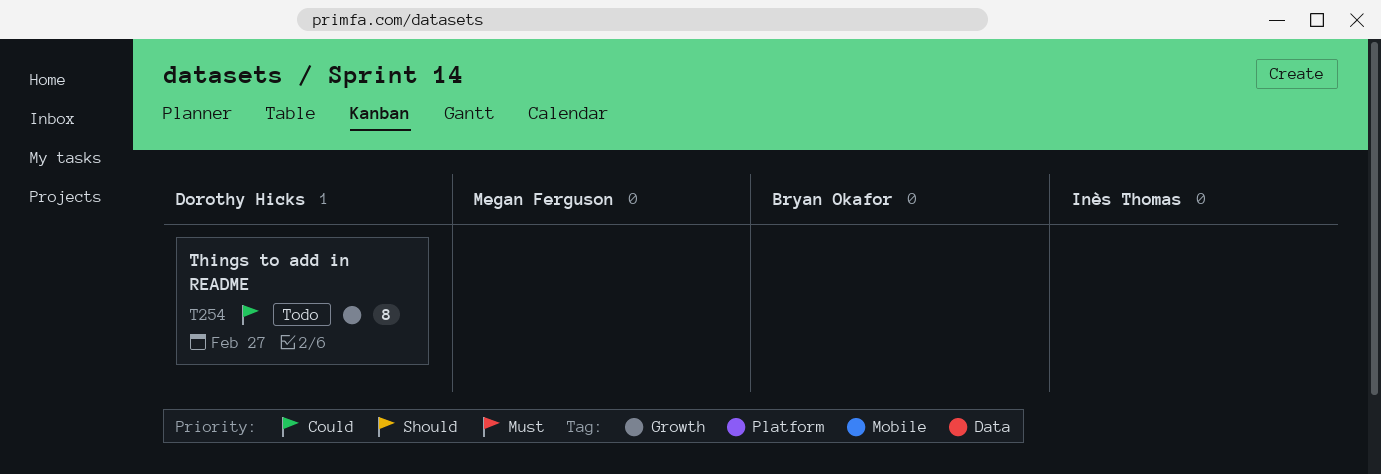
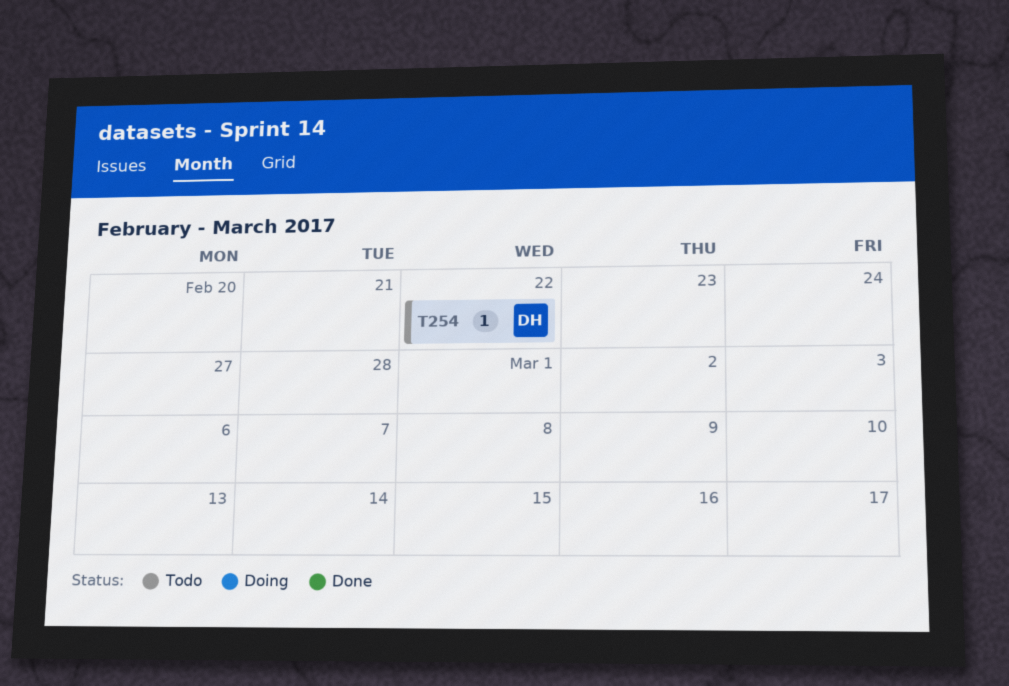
T254, estimate: 8 -> 1
T254, due: Feb 27 -> Feb 22

